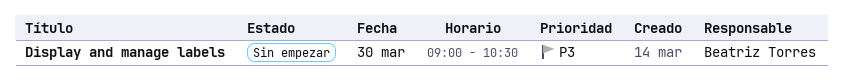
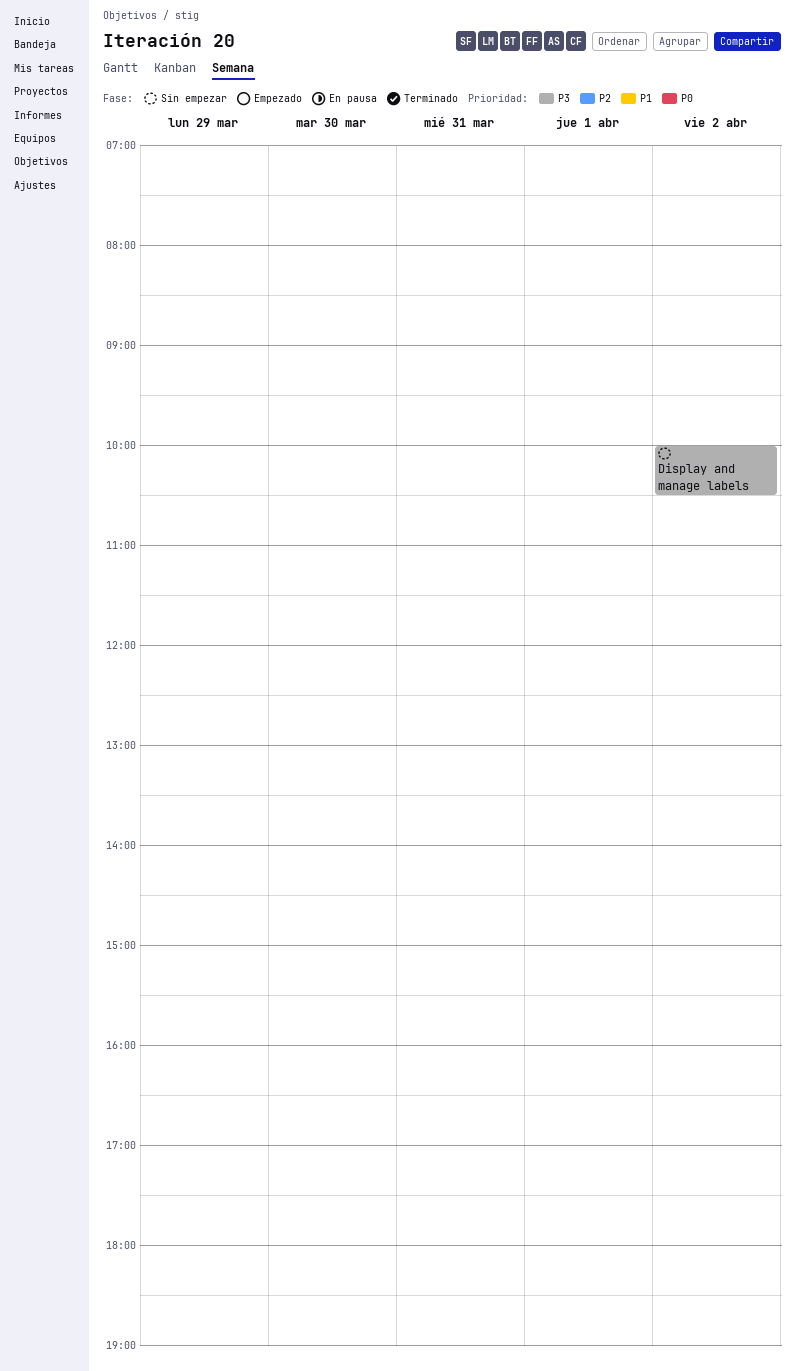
Display and manage labels, day: Mar 30 -> Apr 2
Display and manage labels, begins: 09:00 -> 10:00

